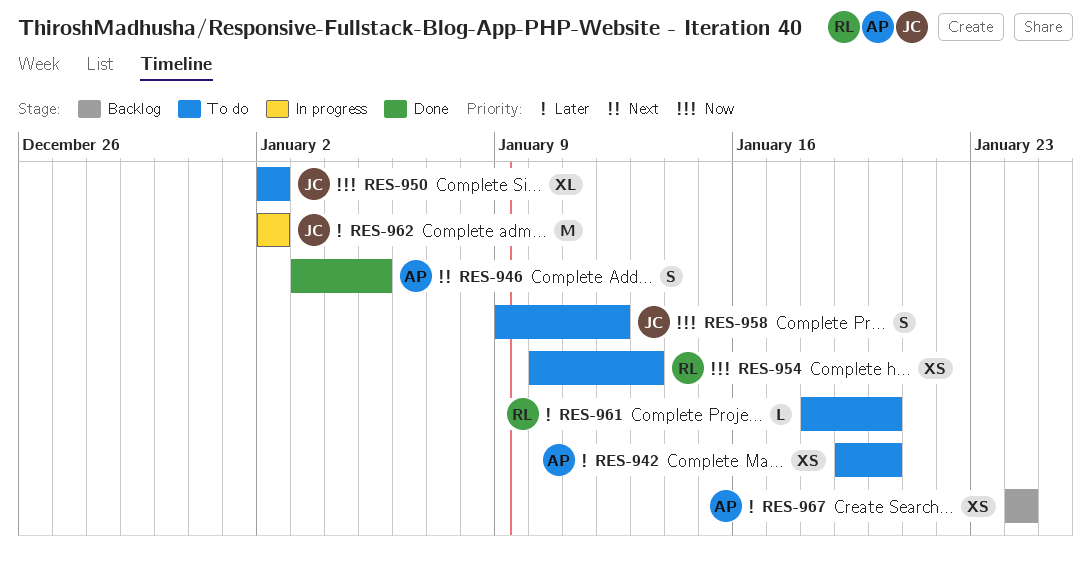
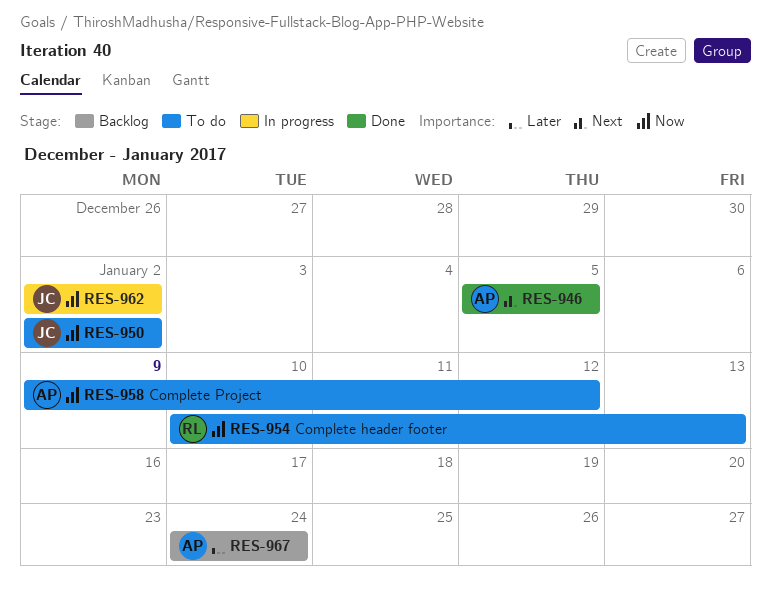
RES-942: present -> none
RES-946, start: Jan 3 -> Jan 5
RES-958, owner: JC -> AP
RES-961: present -> none
RES-962, priority: Later -> Now

